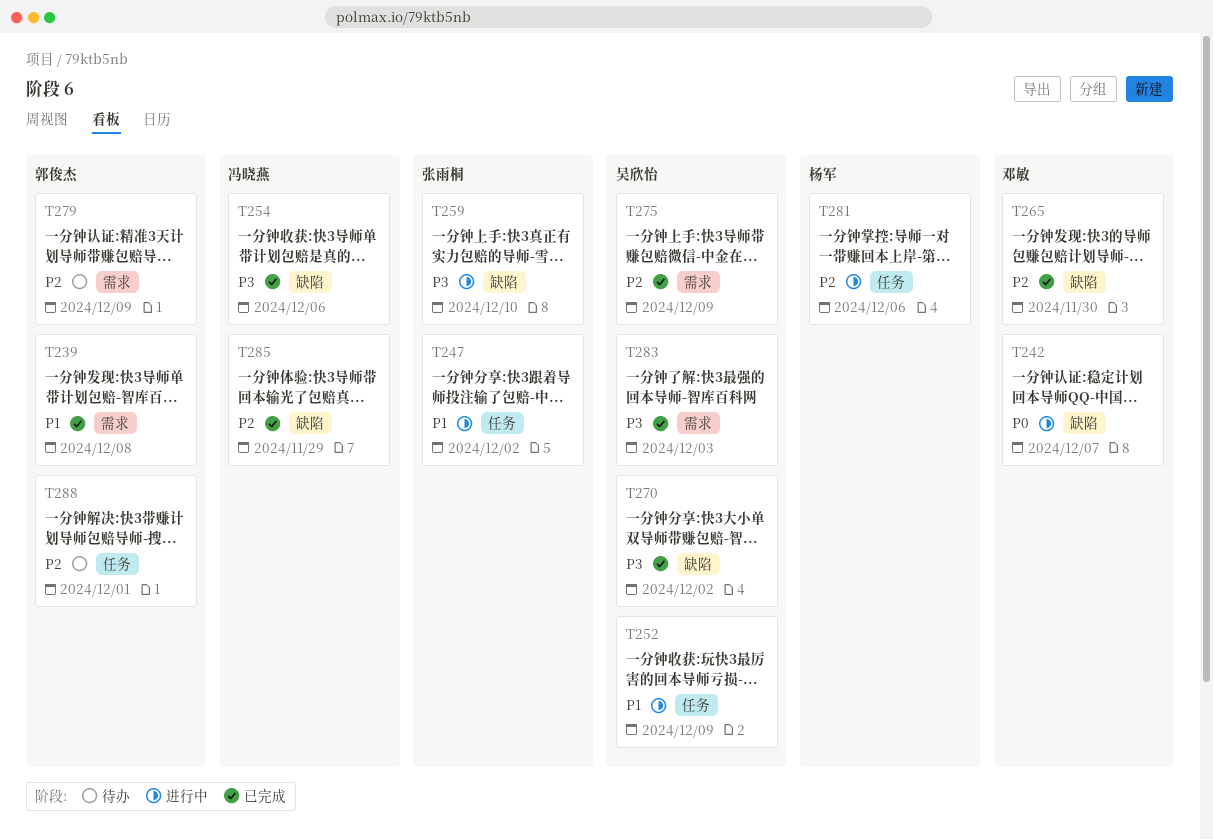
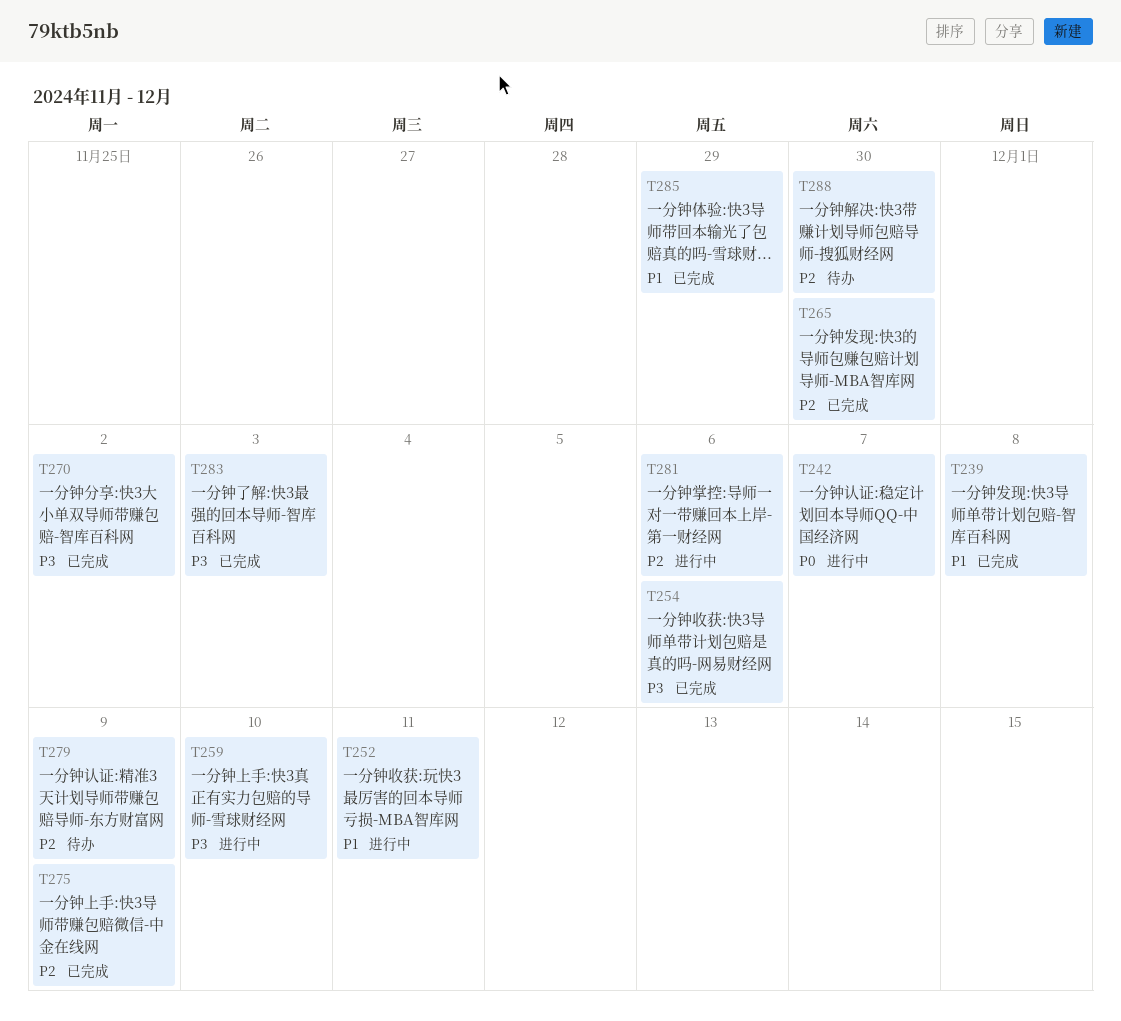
T247: present -> none
T252, due: Dec 9 -> Dec 11
T285, priority: P2 -> P1
T288, due: Dec 1 -> Nov 30

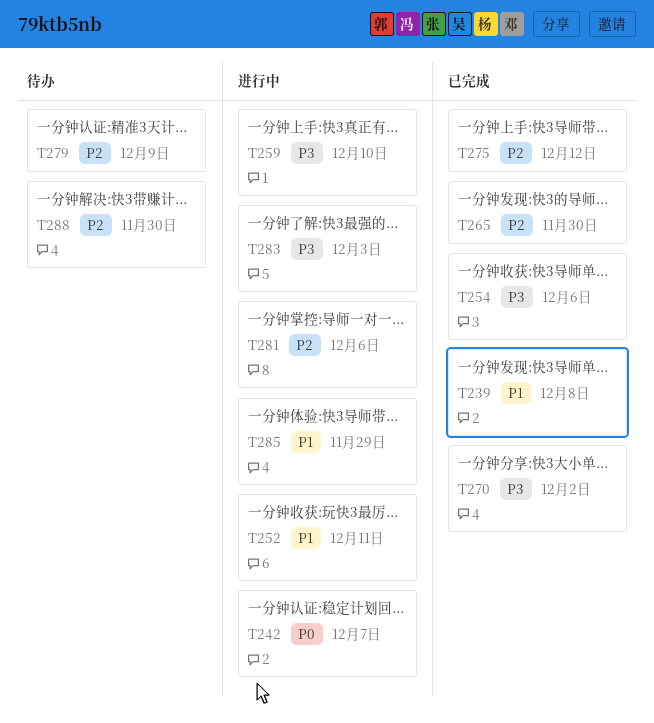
T275, due: Dec 9 -> Dec 12
T283, status: 已完成 -> 进行中
T285, status: 已完成 -> 进行中

